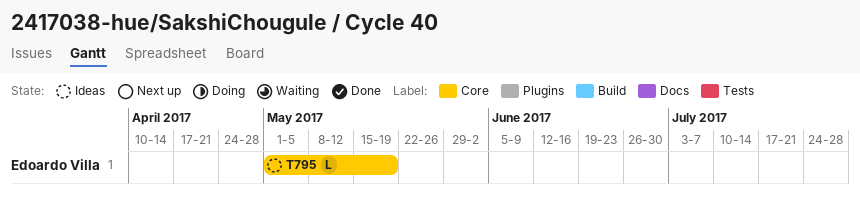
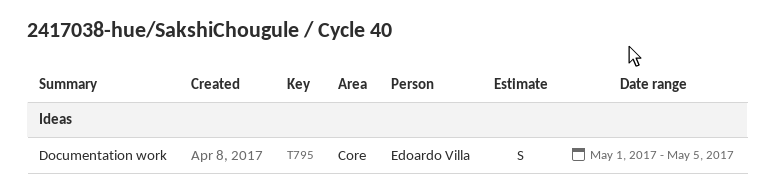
T795, estimate: L -> S
T795, due: May 19 -> May 5

